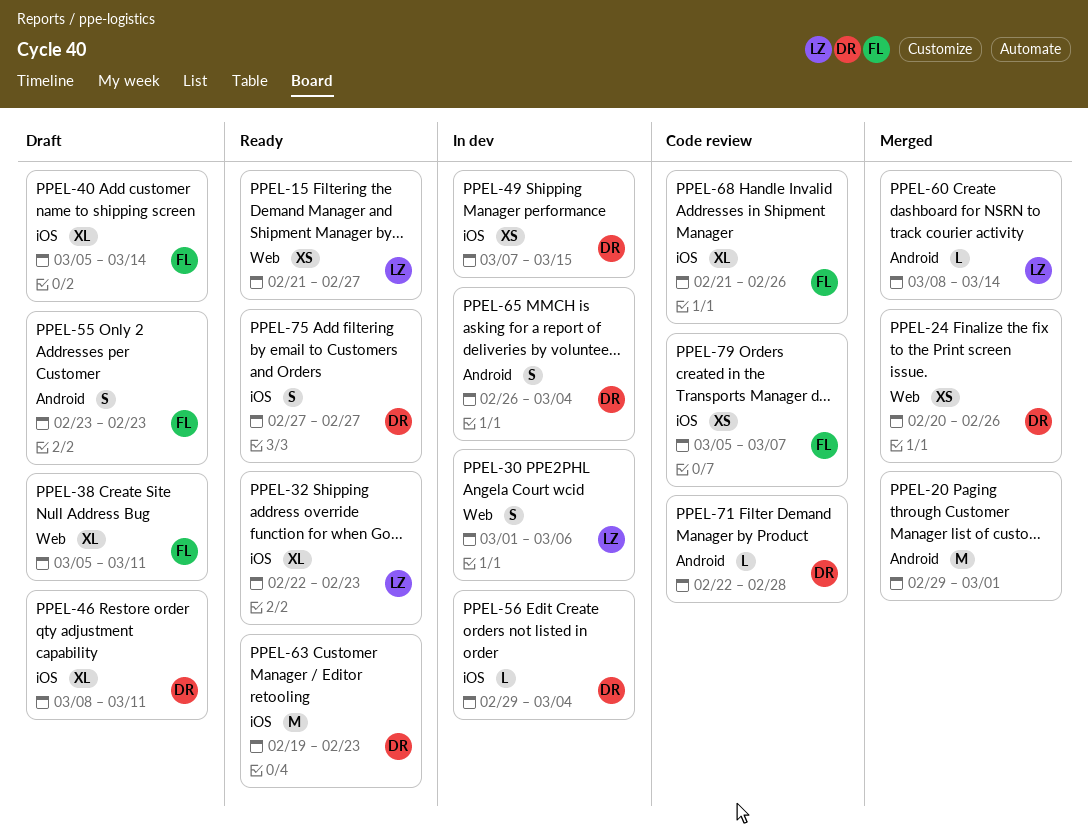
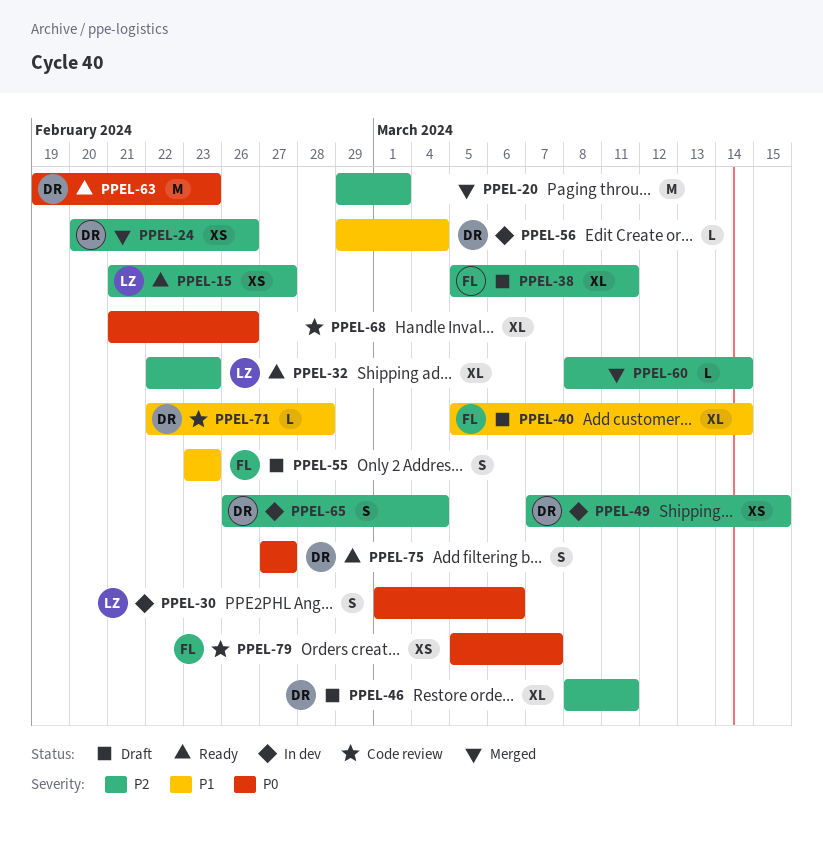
PPEL-60, owner: LZ -> none
PPEL-68, owner: FL -> none

